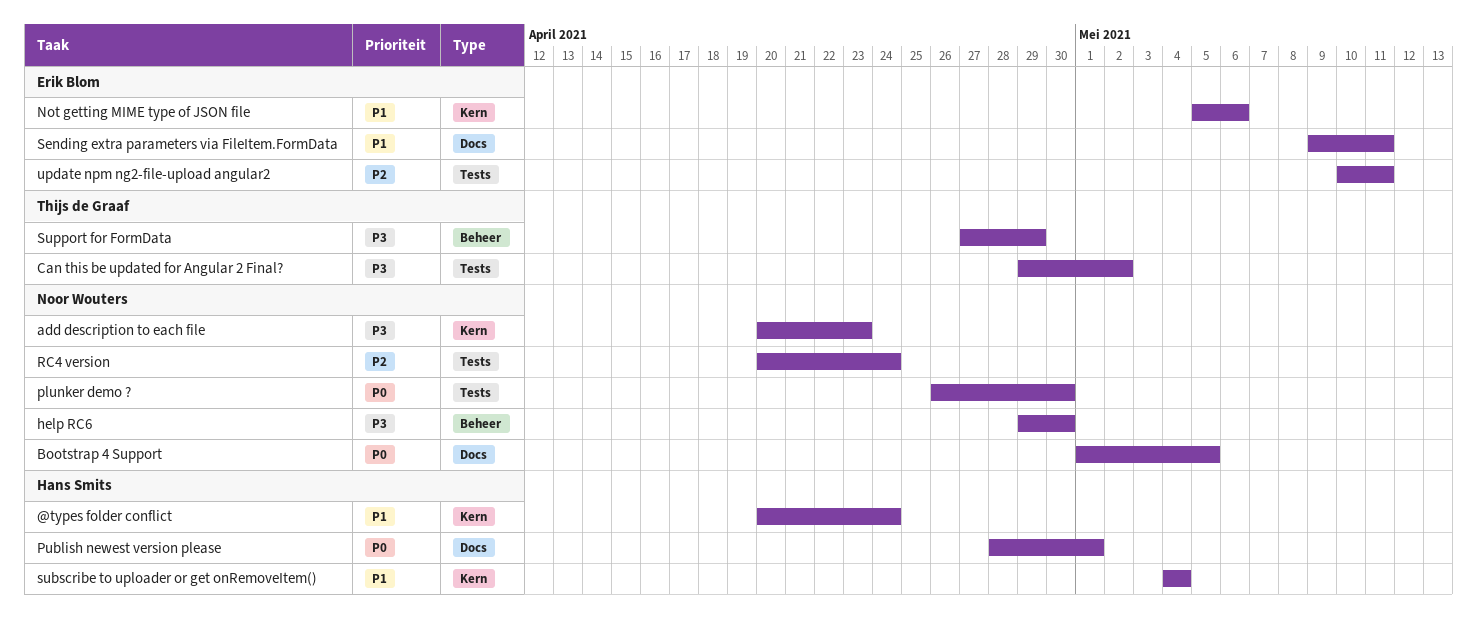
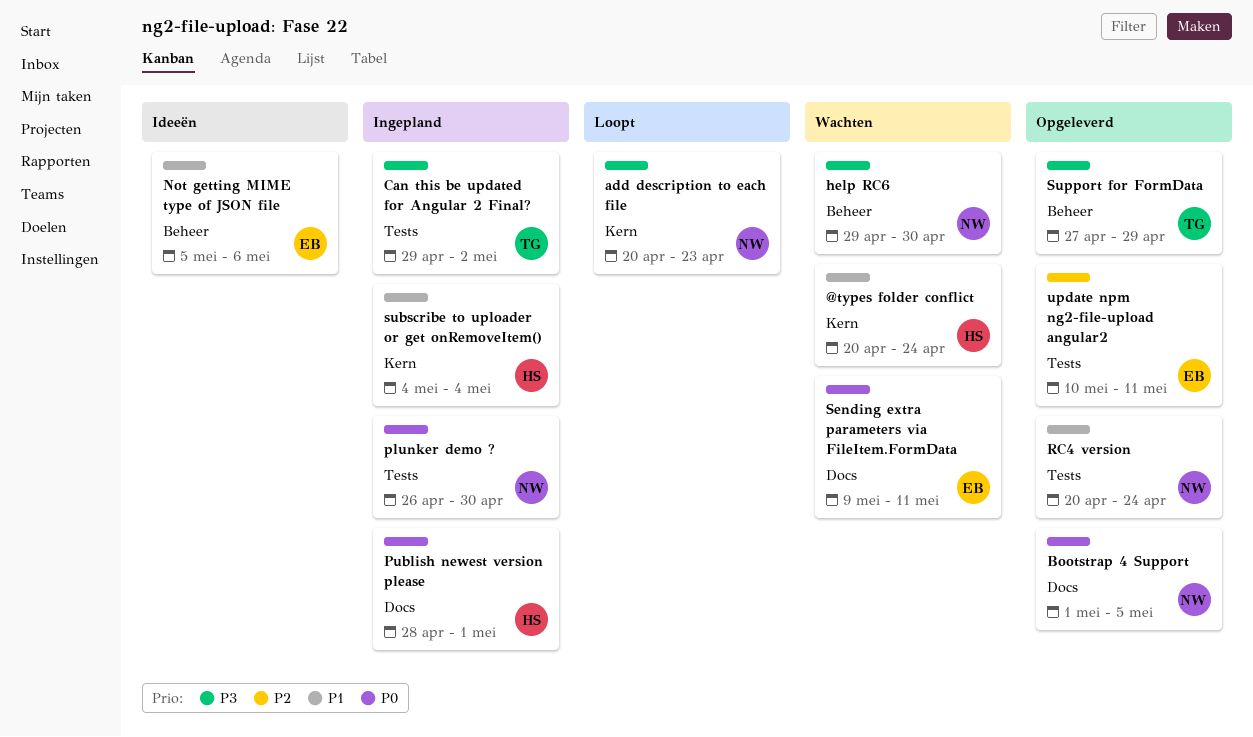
Not getting MIME type of JSON file, label: Kern -> Beheer
RC4 version, priority: P2 -> P1
Sending extra parameters via FileItem.FormData, priority: P1 -> P0

